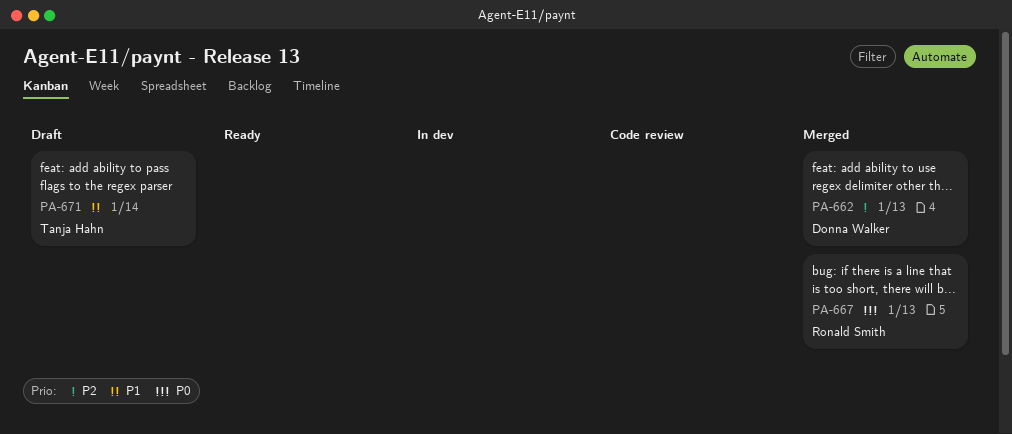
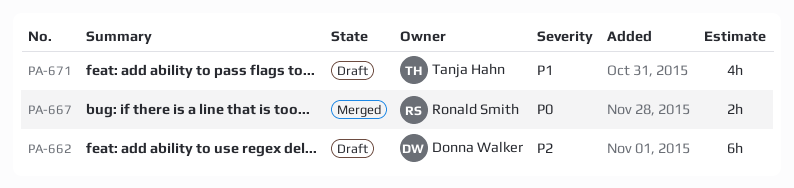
PA-662, status: Merged -> Draft

